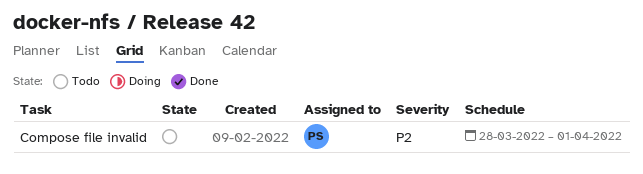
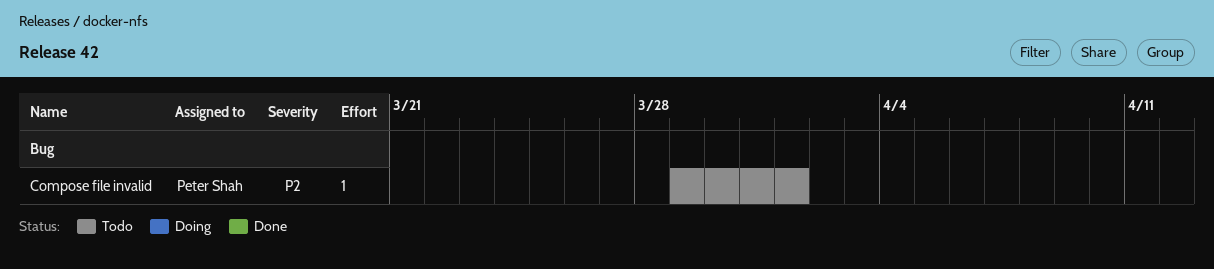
Compose file invalid, start: Mar 28 -> Mar 29

